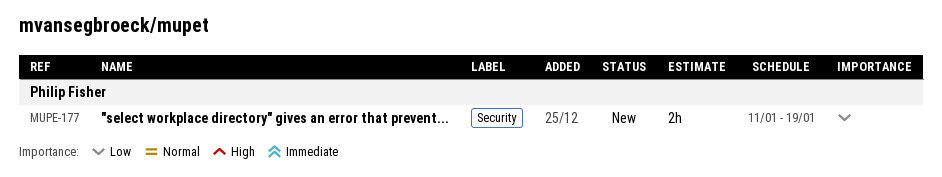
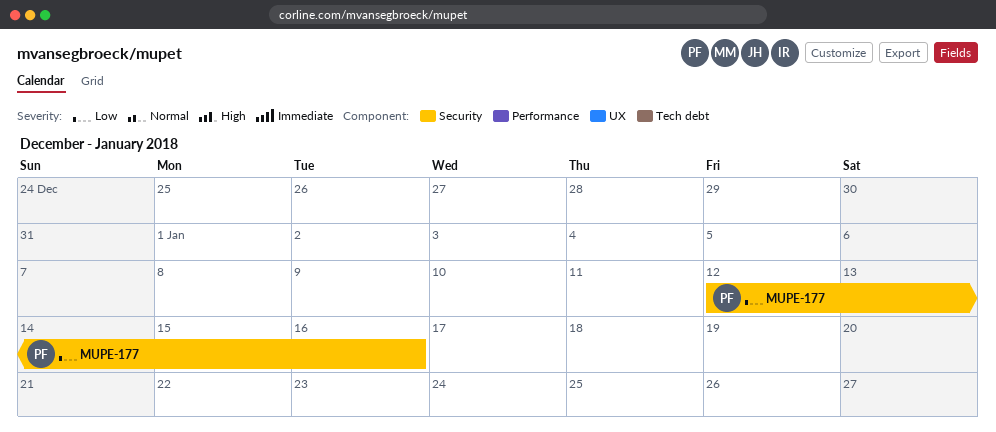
MUPE-177, start: Jan 11 -> Jan 12
MUPE-177, due: Jan 19 -> Jan 16

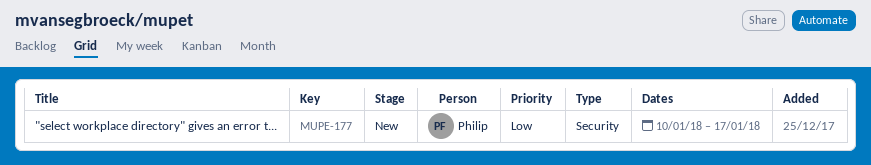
MUPE-177, start: Jan 12 -> Jan 10
MUPE-177, due: Jan 16 -> Jan 17

